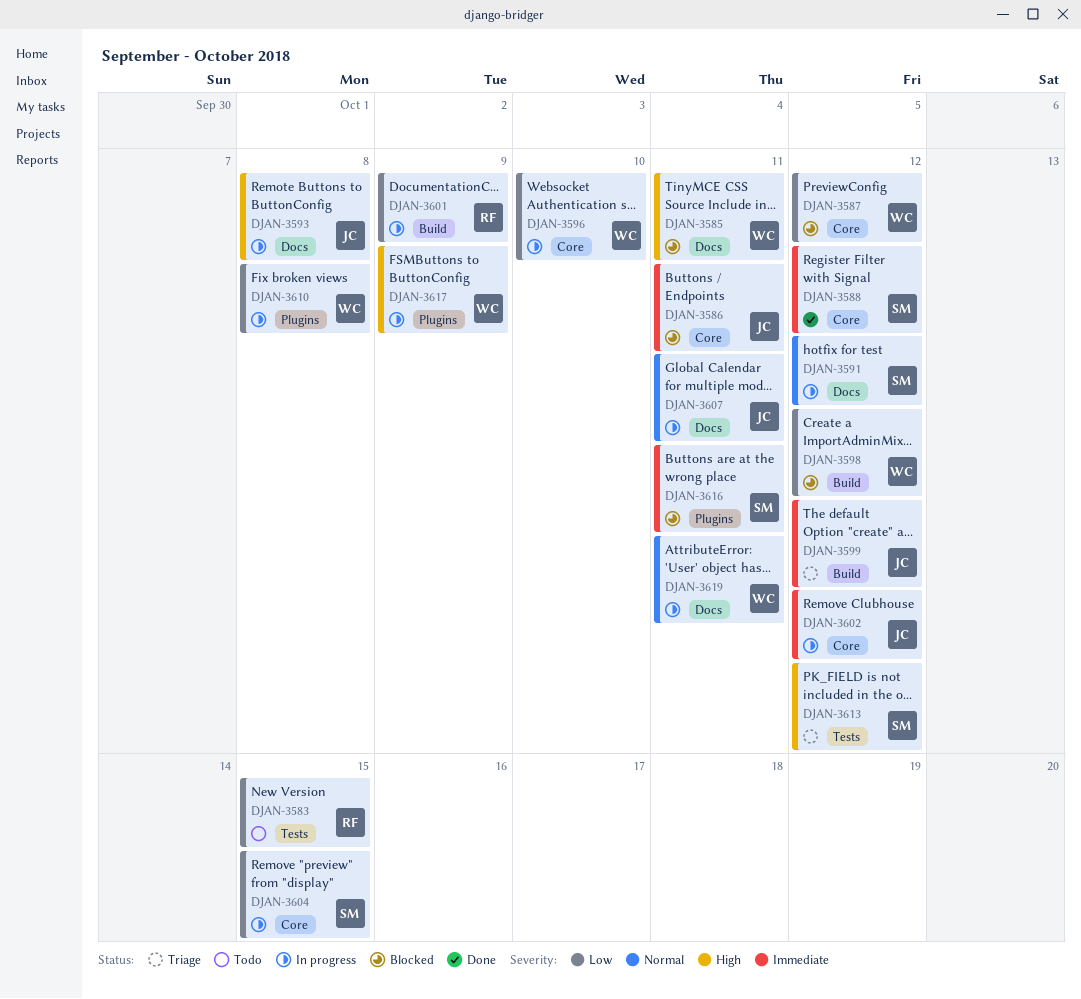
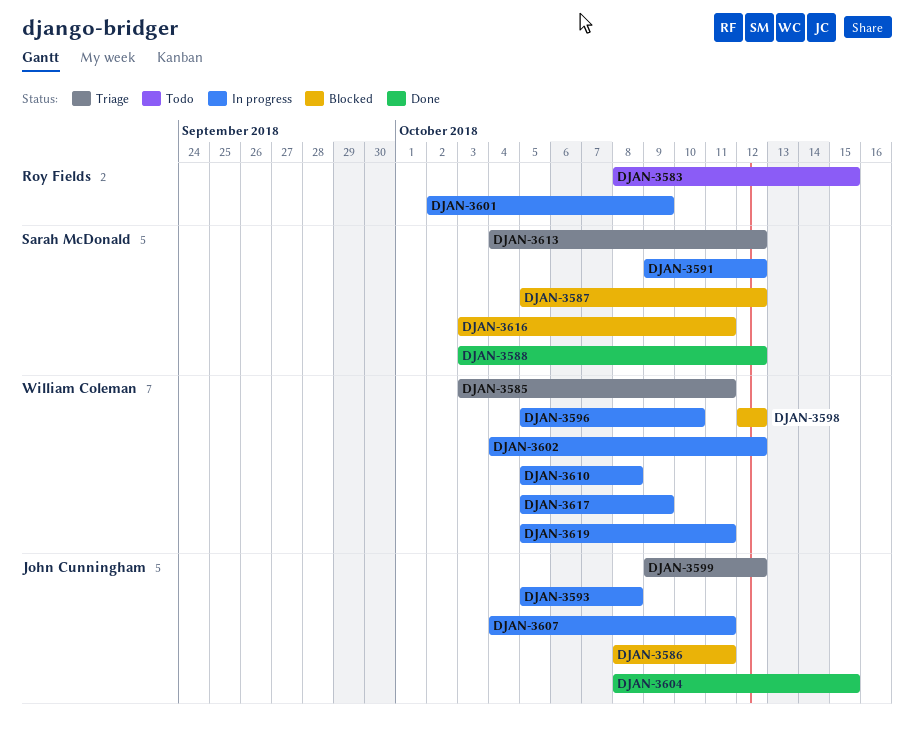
DJAN-3585, status: Blocked -> Triage
DJAN-3587, owner: William Coleman -> Sarah McDonald
DJAN-3602, owner: John Cunningham -> William Coleman
DJAN-3604, status: In progress -> Done
DJAN-3604, owner: Sarah McDonald -> John Cunningham

